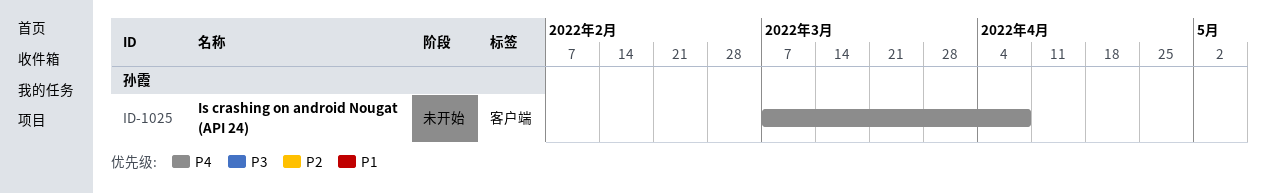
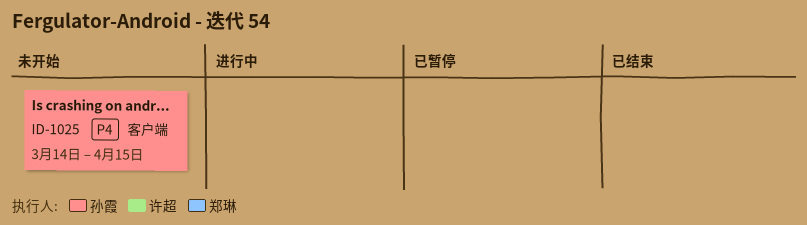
ID-1025, start: Mar 7 -> Mar 14
ID-1025, due: Apr 8 -> Apr 15

